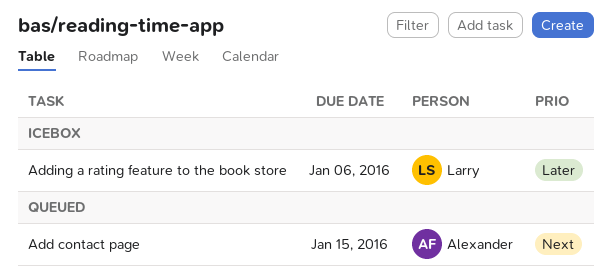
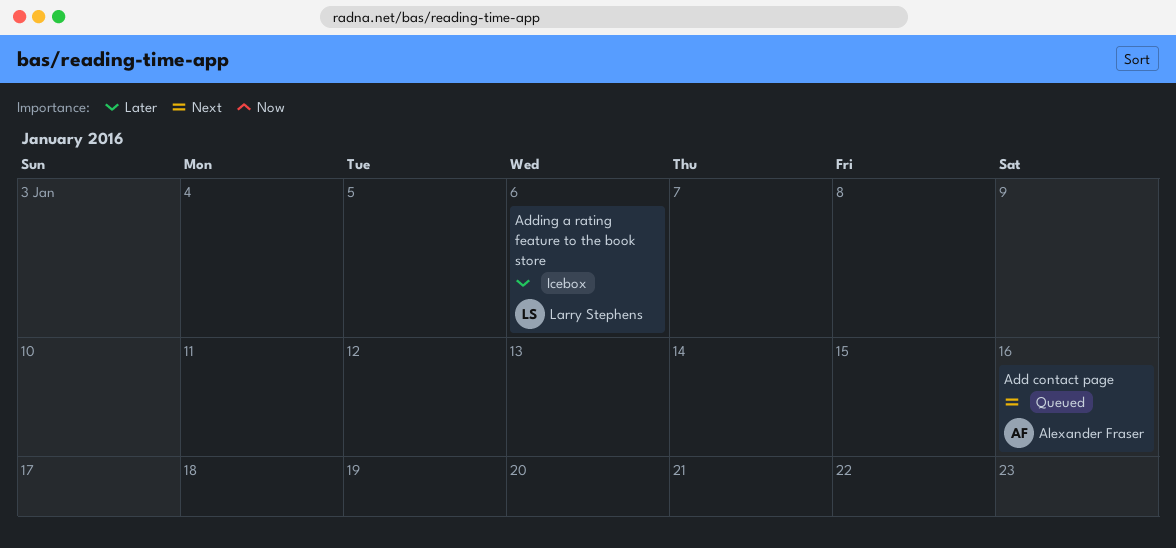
Add contact page, due: Jan 15 -> Jan 16

